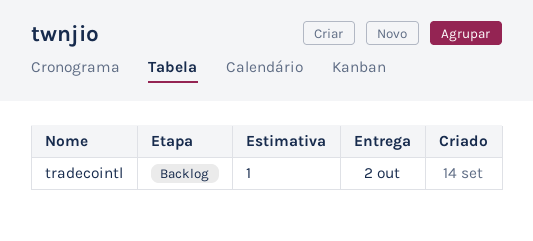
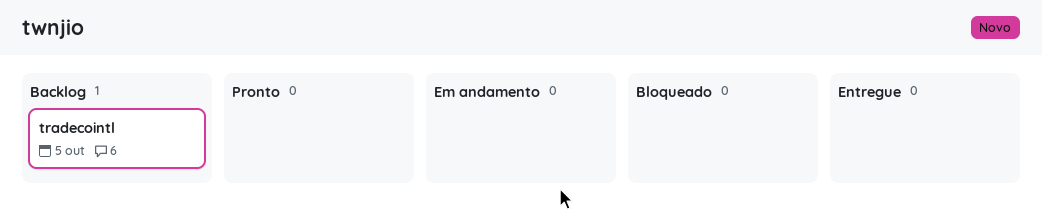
tradecointl, due: Oct 2 -> Oct 5

